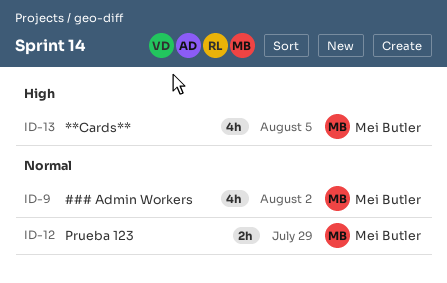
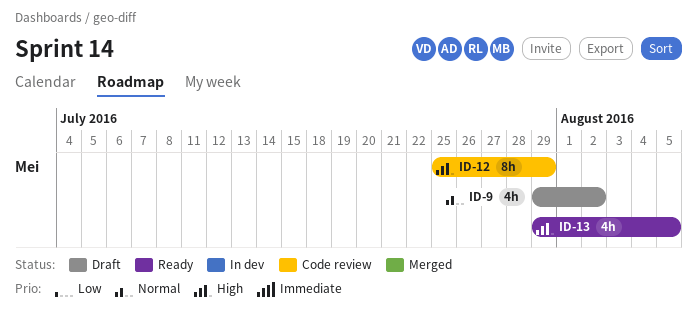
ID-12, priority: Normal -> High
ID-12, estimate: 2h -> 8h

